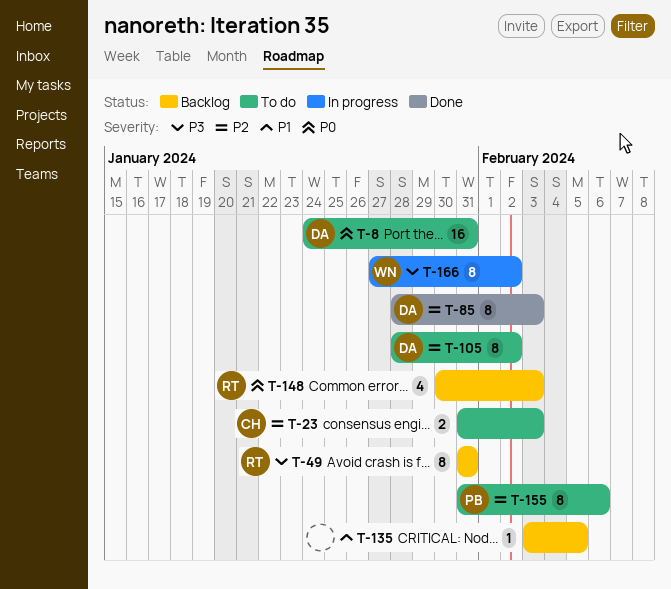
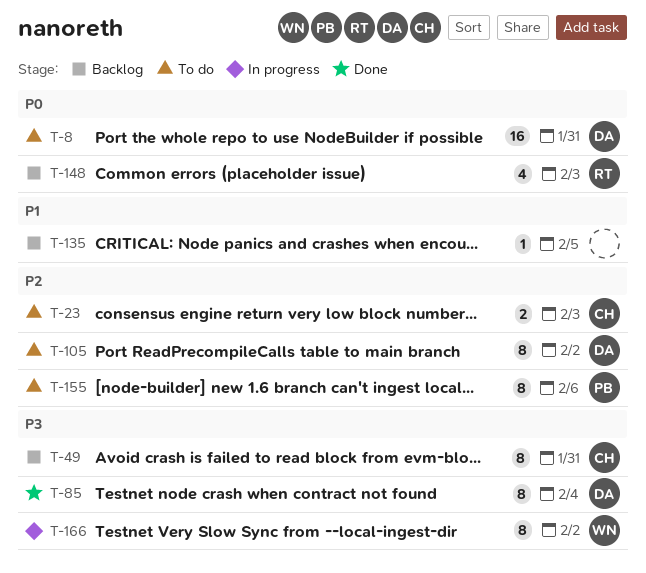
T-49, owner: RT -> CH
T-85, priority: P2 -> P3
T-85, due: Feb 3 -> Feb 4

